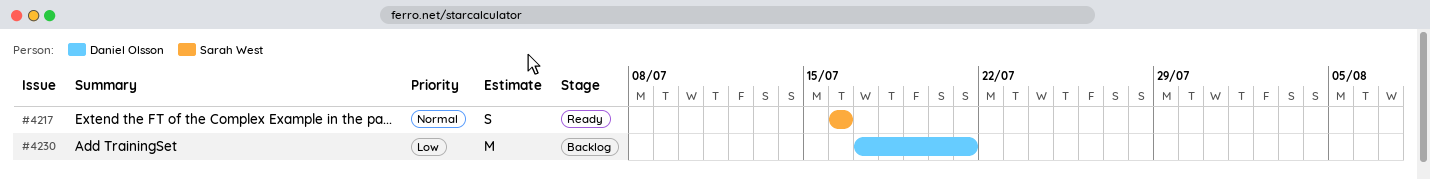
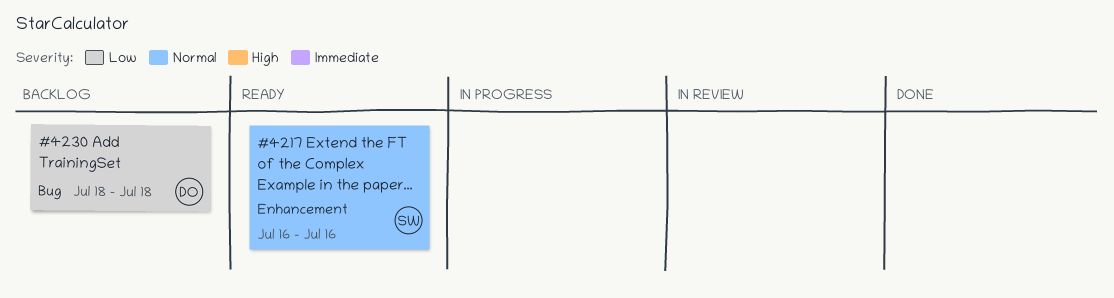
#4230, start: Jul 17 -> Jul 18
#4230, due: Jul 21 -> Jul 18

